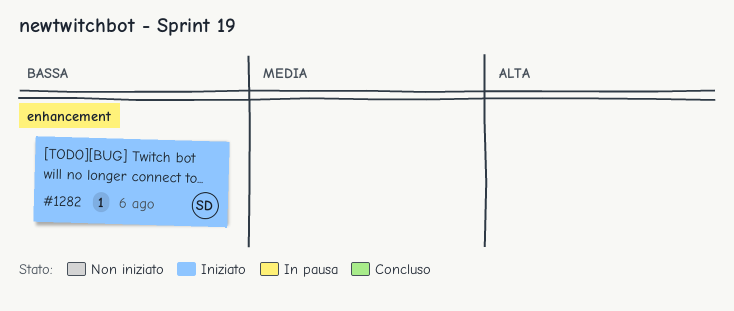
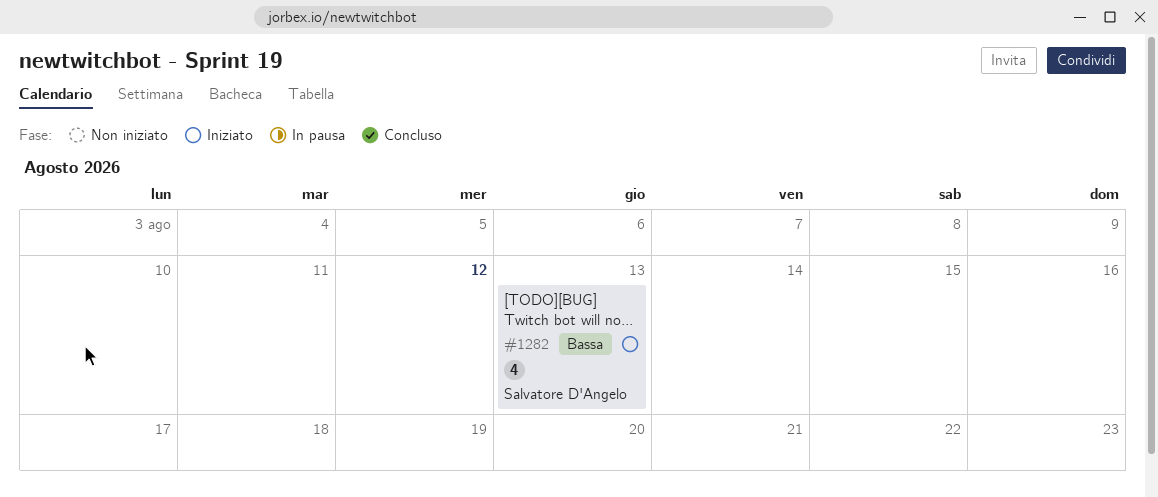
#1282, estimate: 1 -> 4
#1282, due: Aug 6 -> Aug 13

